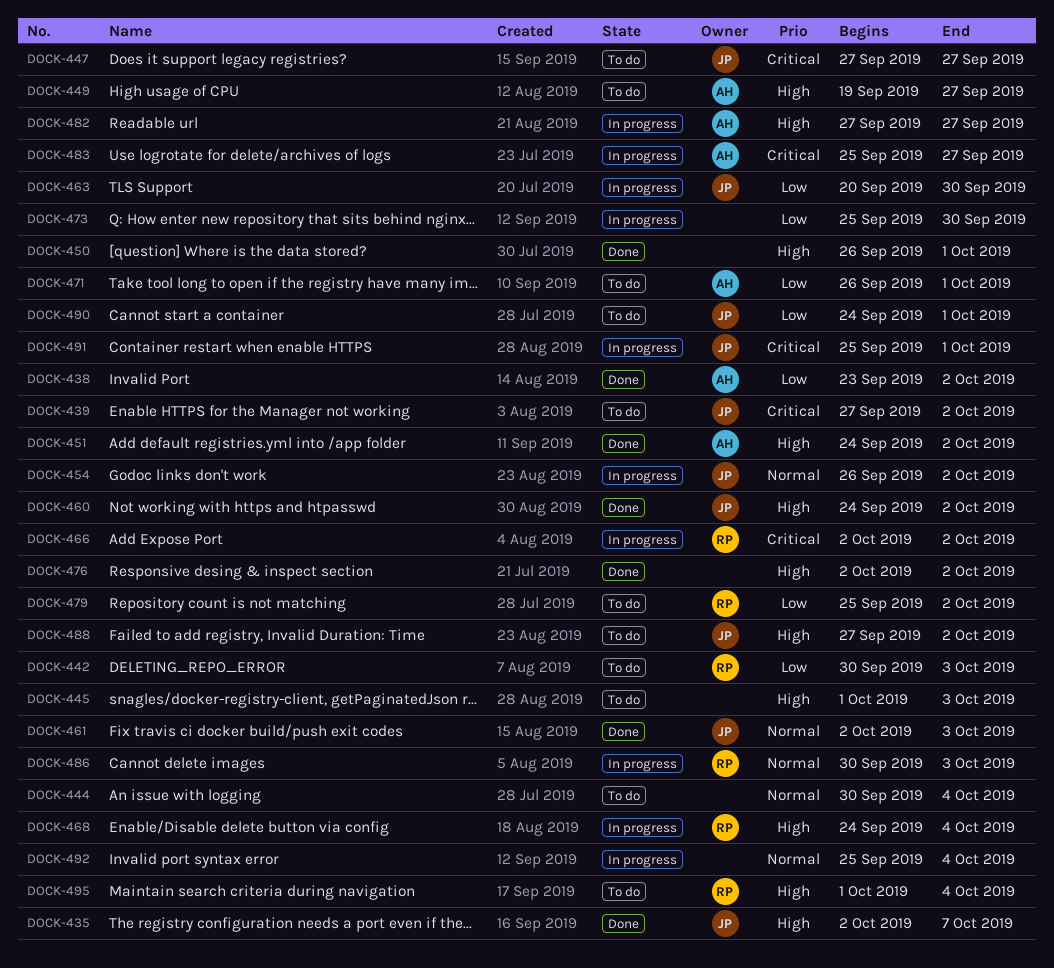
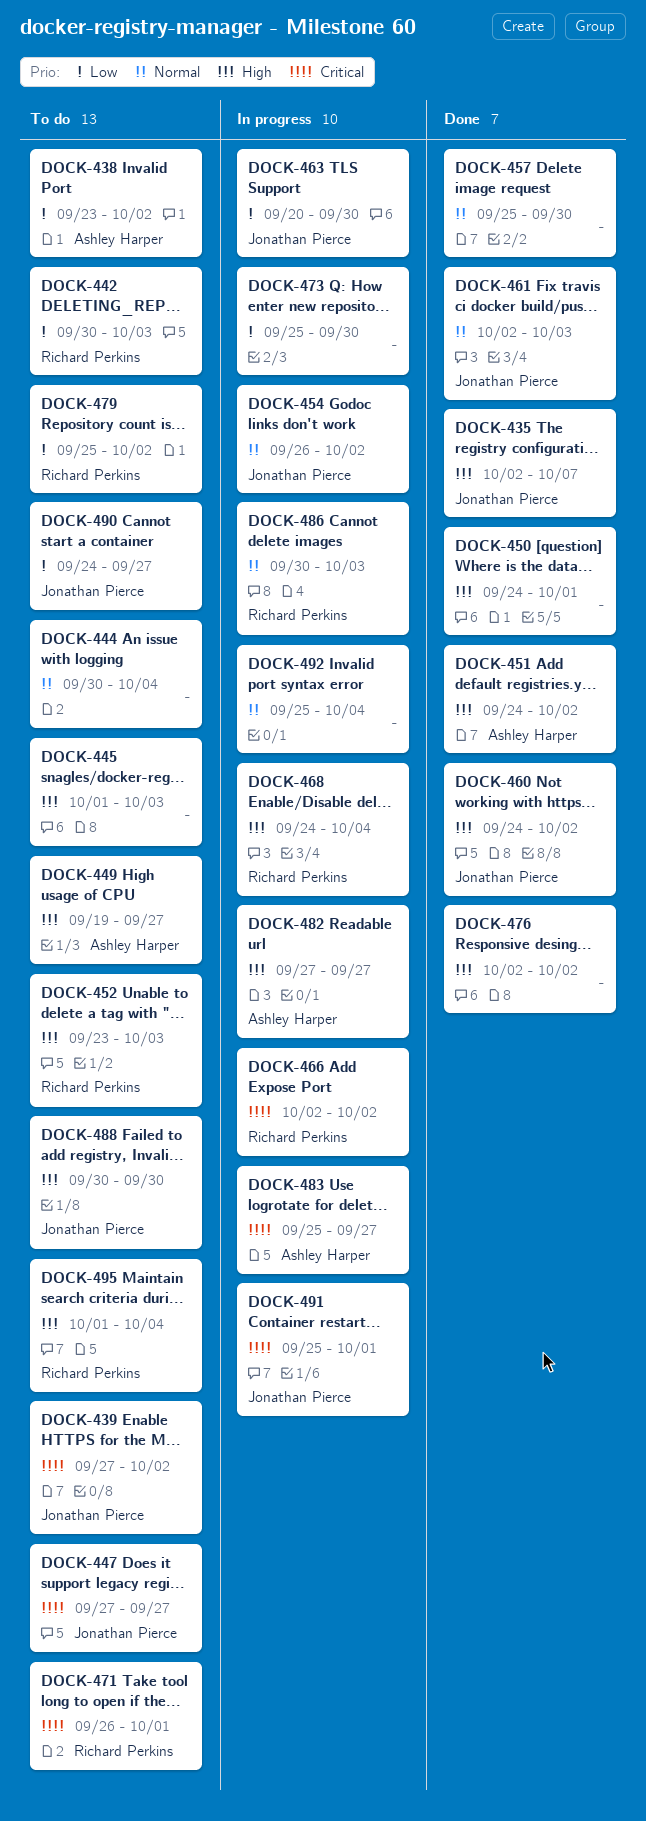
DOCK-438, status: Done -> To do
DOCK-450, start: Sep 26 -> Sep 24
DOCK-452: none -> present
DOCK-457: none -> present
DOCK-471, owner: Ashley Harper -> Richard Perkins
DOCK-471, priority: Low -> Critical
DOCK-488, start: Sep 27 -> Sep 30
DOCK-488, due: Oct 2 -> Sep 30
DOCK-490, due: Oct 1 -> Sep 27

